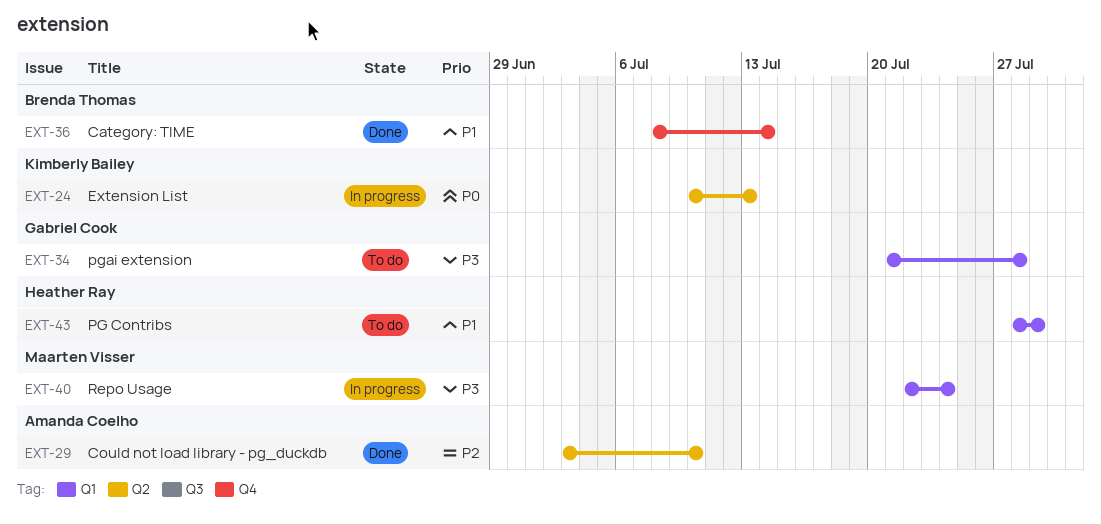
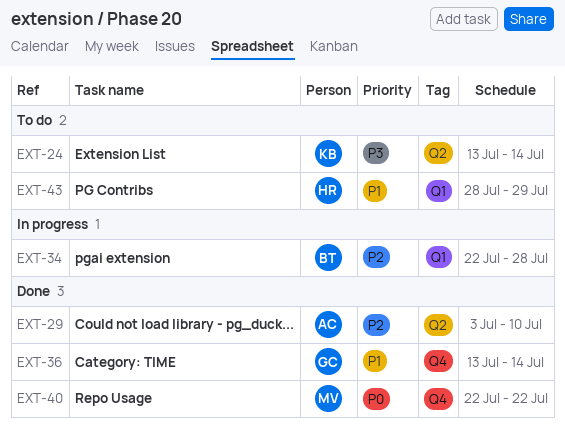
EXT-24, status: In progress -> To do
EXT-24, priority: P0 -> P3
EXT-24, start: Jul 10 -> Jul 13
EXT-24, due: Jul 13 -> Jul 14
EXT-34, status: To do -> In progress
EXT-34, owner: Gabriel Cook -> Brenda Thomas
EXT-34, priority: P3 -> P2
EXT-34, start: Jul 21 -> Jul 22
EXT-36, owner: Brenda Thomas -> Gabriel Cook
EXT-36, start: Jul 8 -> Jul 13
EXT-40, status: In progress -> Done
EXT-40, priority: P3 -> P0
EXT-40, label: Q1 -> Q4
EXT-40, due: Jul 24 -> Jul 22

